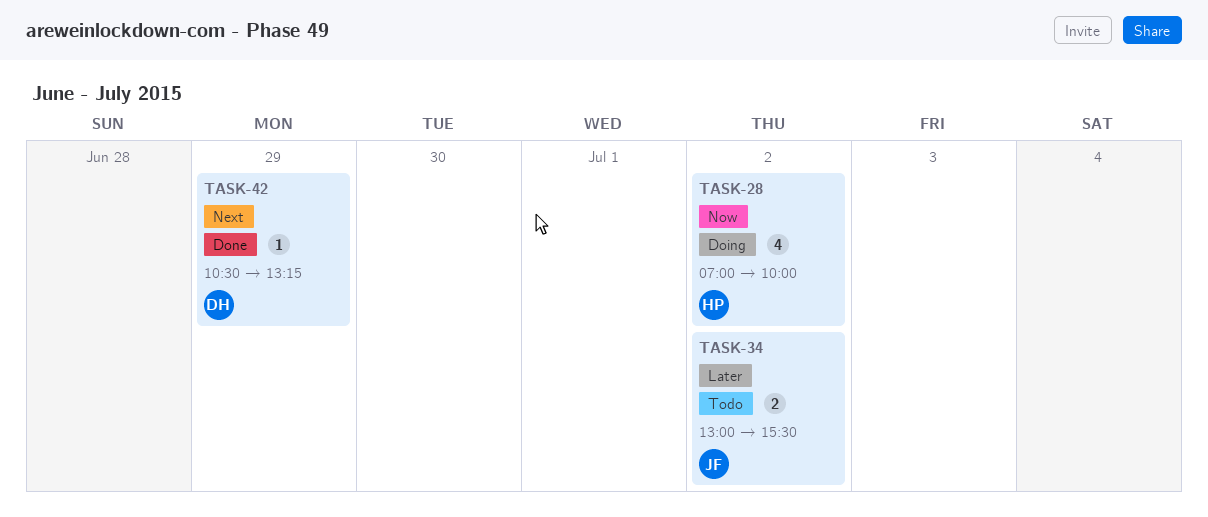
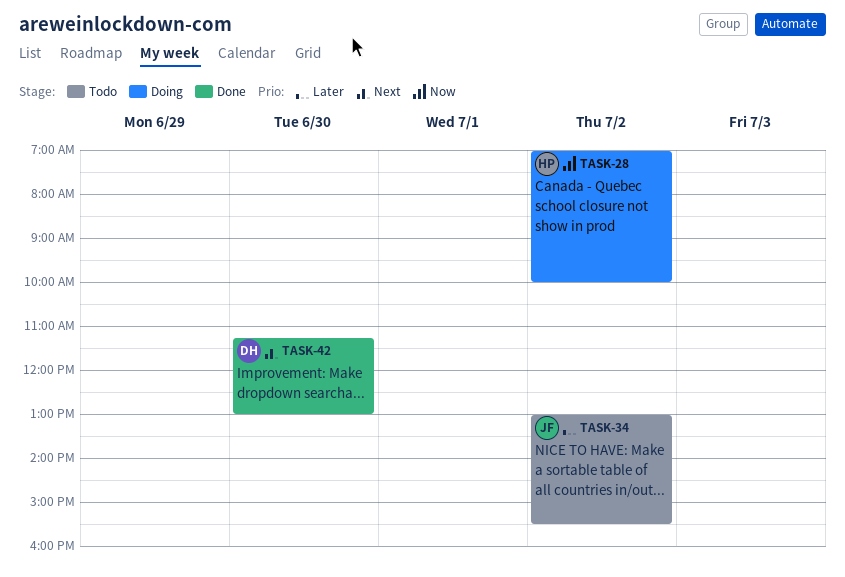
TASK-42, day: Jun 29 -> Jun 30
TASK-42, begins: 10:30 -> 11:15
TASK-42, ends: 13:15 -> 13:00

